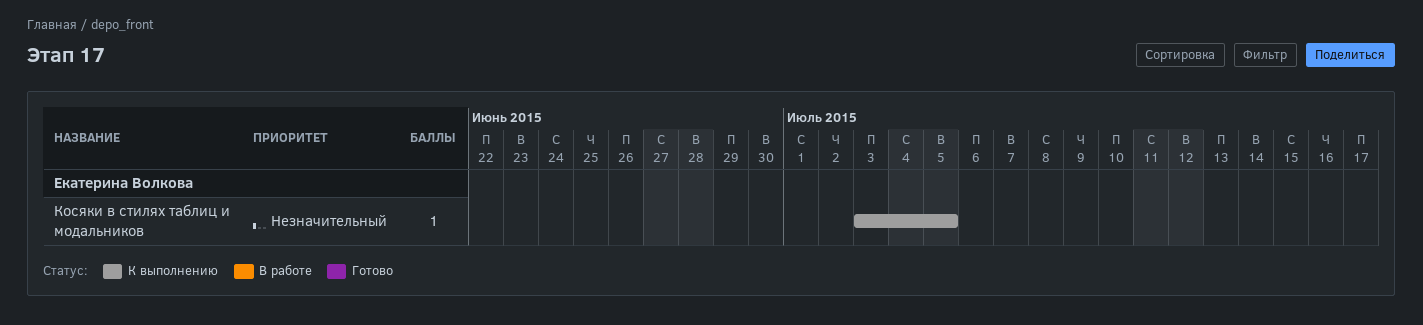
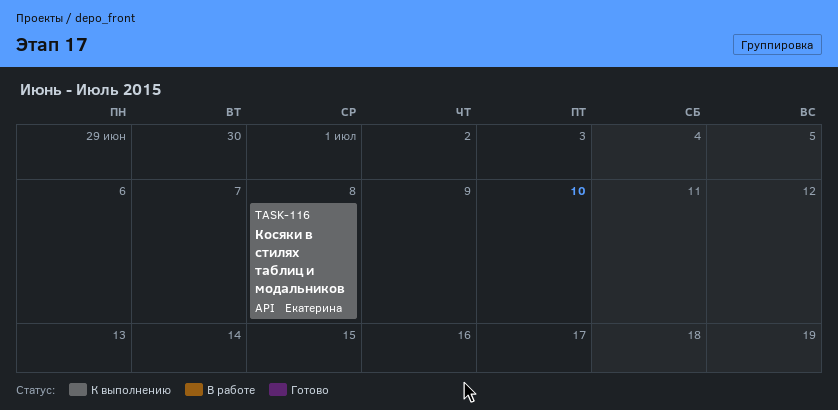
Косяки в стилях таблиц и модальников, due: Jul 5 -> Jul 8

